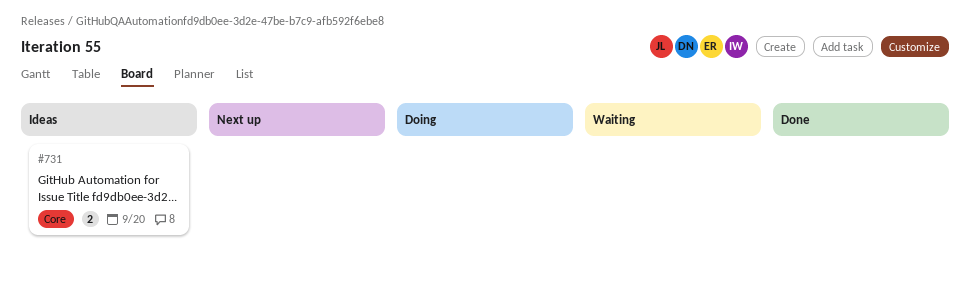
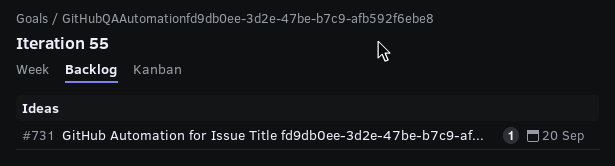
#731, estimate: 2 -> 1

